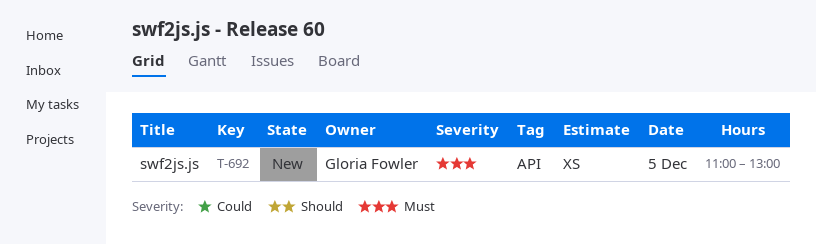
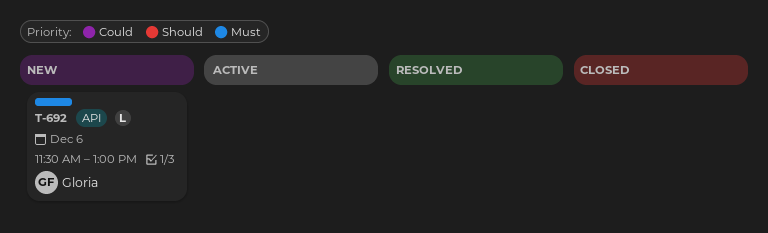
T-692, estimate: XS -> L
T-692, day: Dec 5 -> Dec 6
T-692, begins: 11:00 -> 11:30

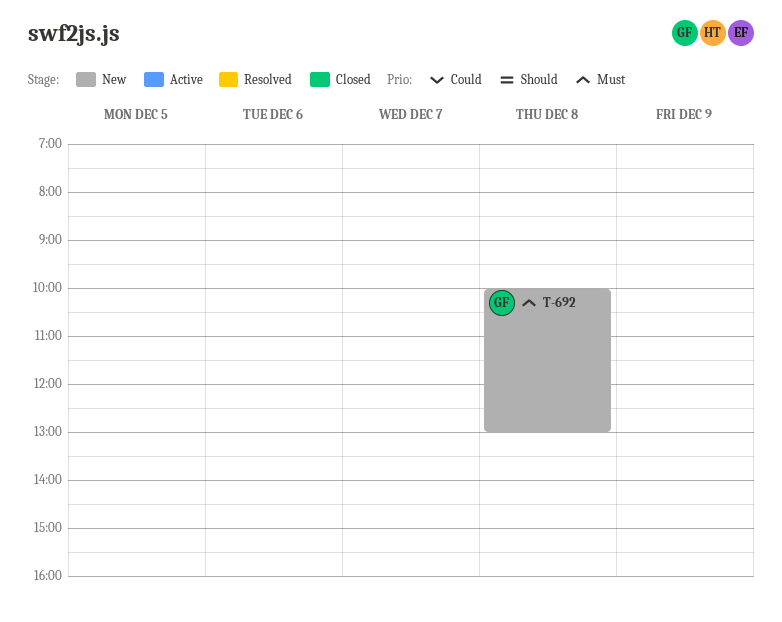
T-692, day: Dec 6 -> Dec 8
T-692, begins: 11:30 -> 10:00

